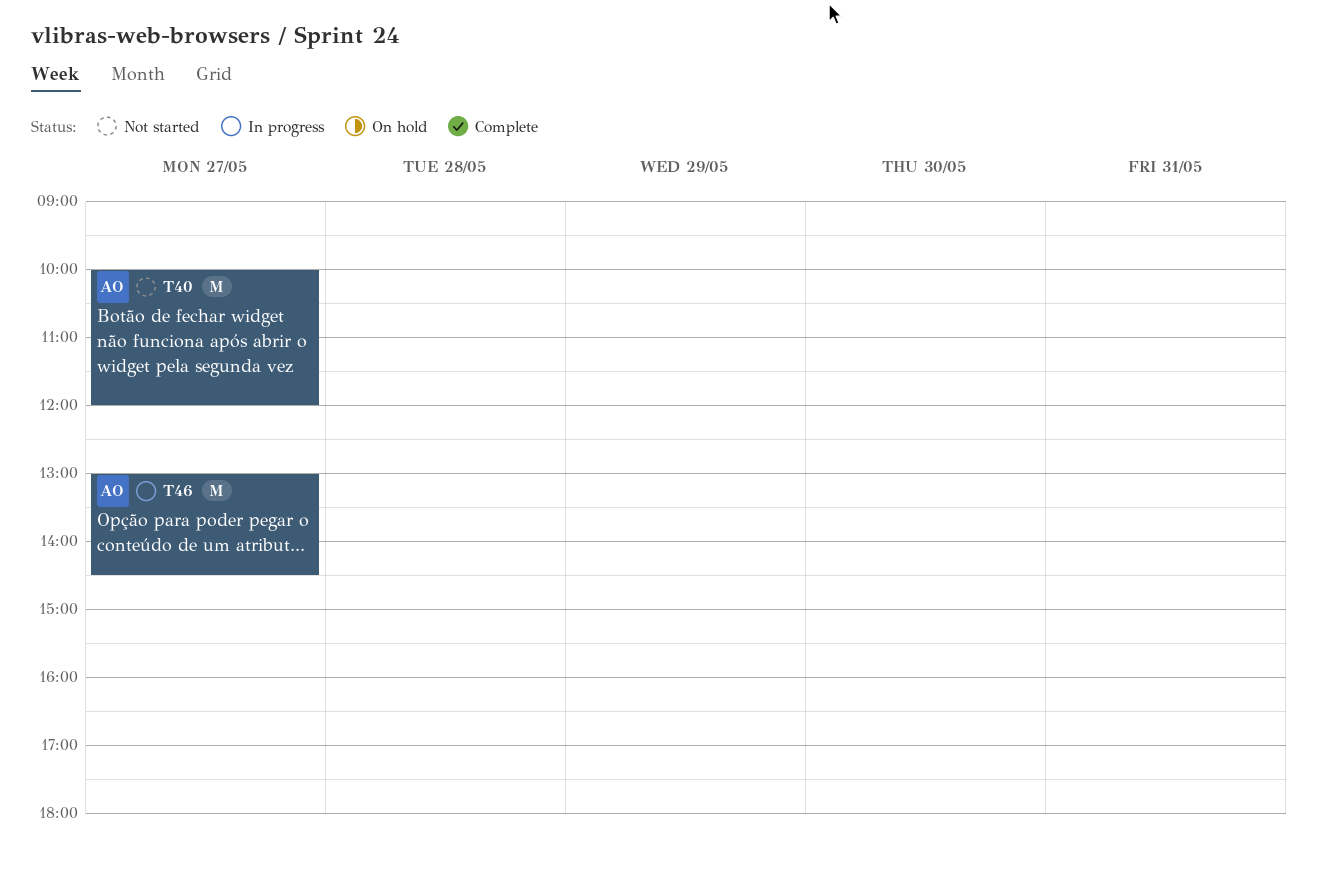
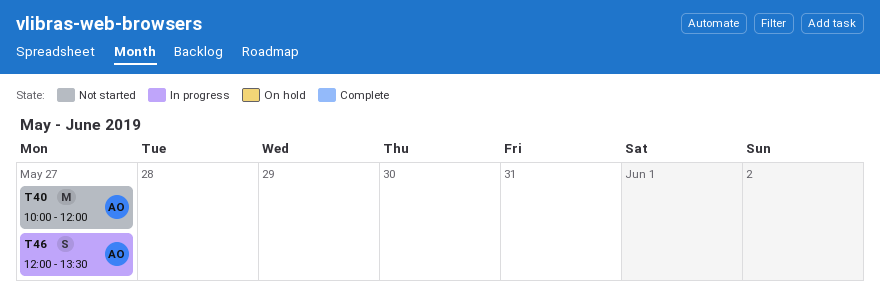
T46, estimate: M -> S
T46, begins: 13:00 -> 12:00
T46, ends: 14:30 -> 13:30

